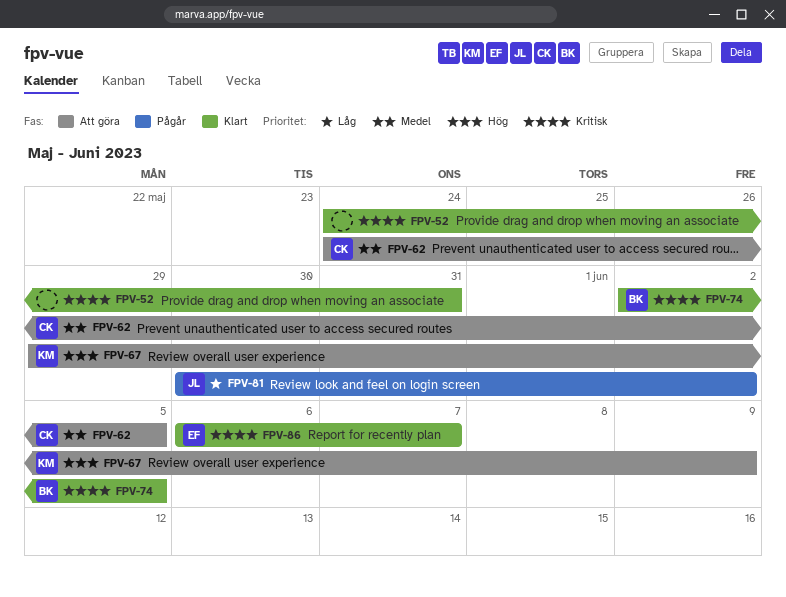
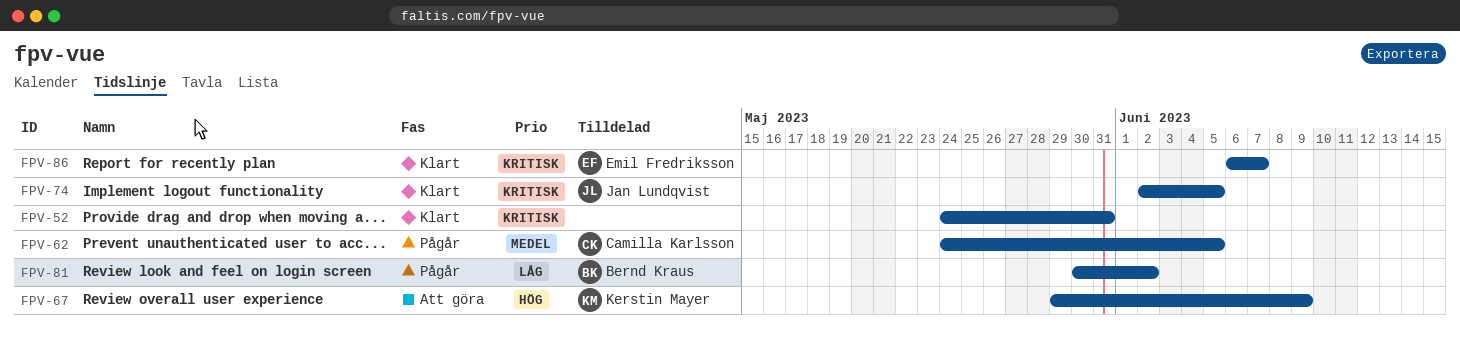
FPV-62, status: Att göra -> Pågår
FPV-74, owner: Bernd Kraus -> Jan Lundqvist
FPV-81, owner: Jan Lundqvist -> Bernd Kraus

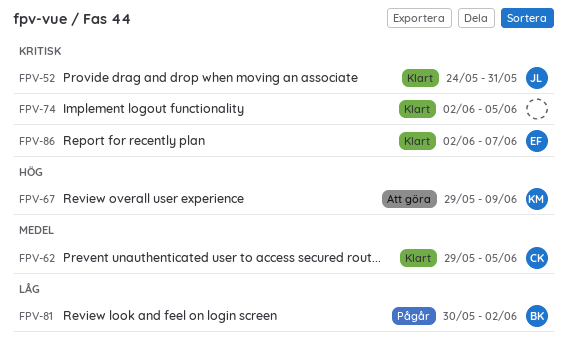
FPV-52, owner: none -> Jan Lundqvist
FPV-62, status: Pågår -> Klart
FPV-62, start: May 24 -> May 29
FPV-74, owner: Jan Lundqvist -> none
FPV-86, start: Jun 6 -> Jun 2

